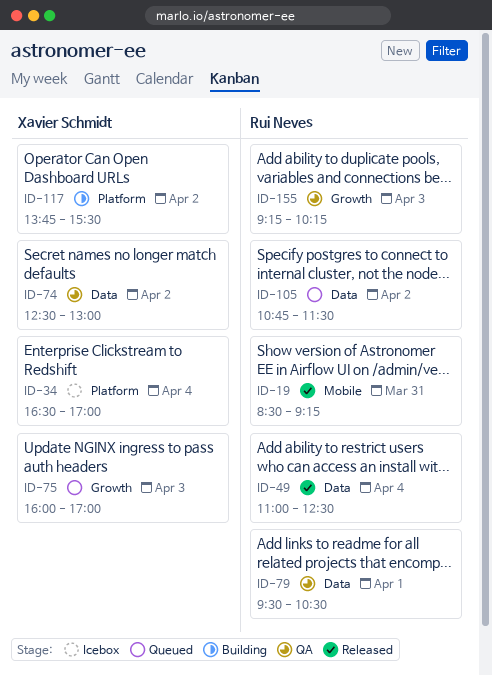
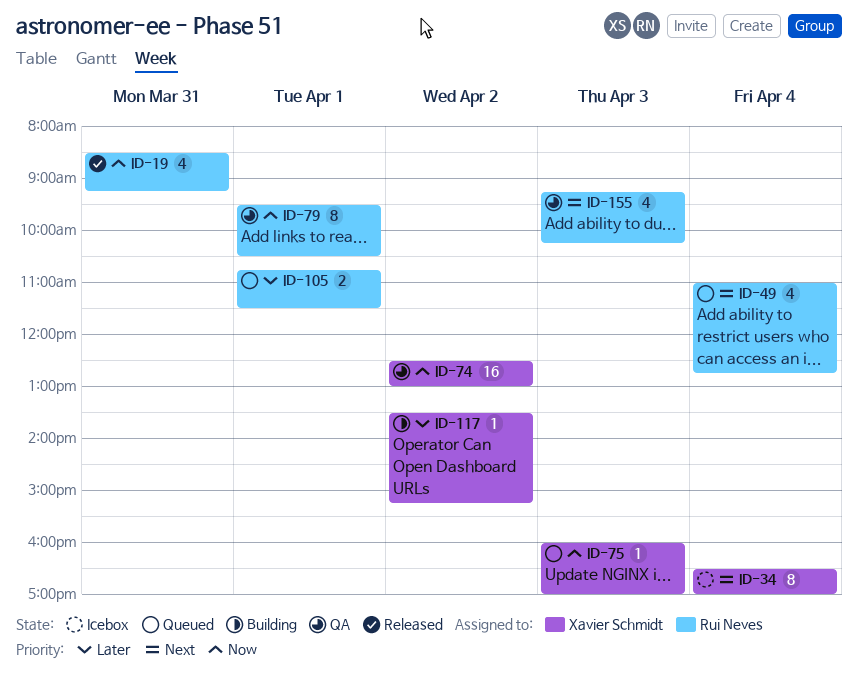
ID-49, status: Released -> Queued
ID-49, ends: 12:30 -> 12:45
ID-105, day: Apr 2 -> Apr 1
ID-117, begins: 13:45 -> 13:30
ID-117, ends: 15:30 -> 15:15

